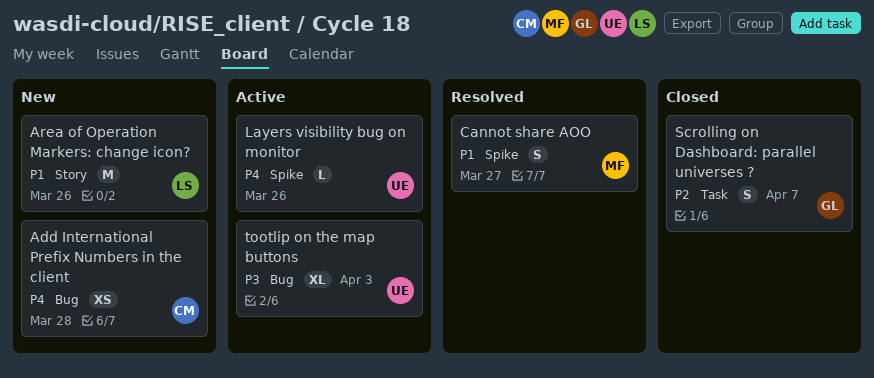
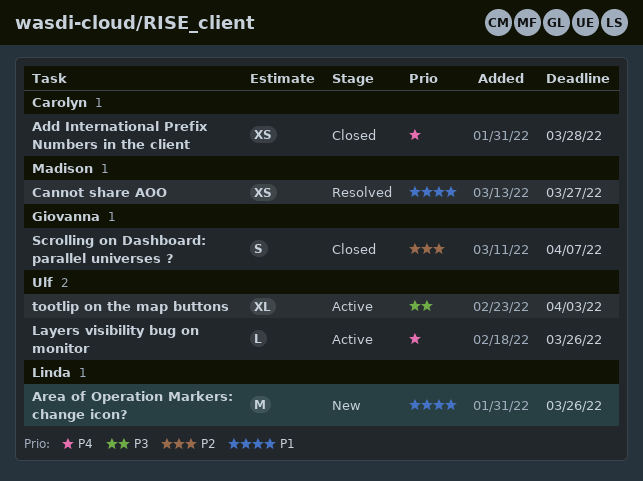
Add International Prefix Numbers in the client, status: New -> Closed
Cannot share AOO, estimate: S -> XS

